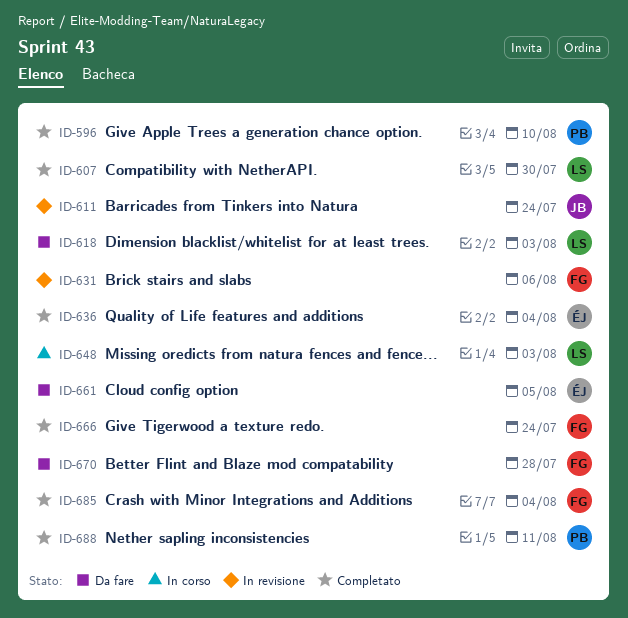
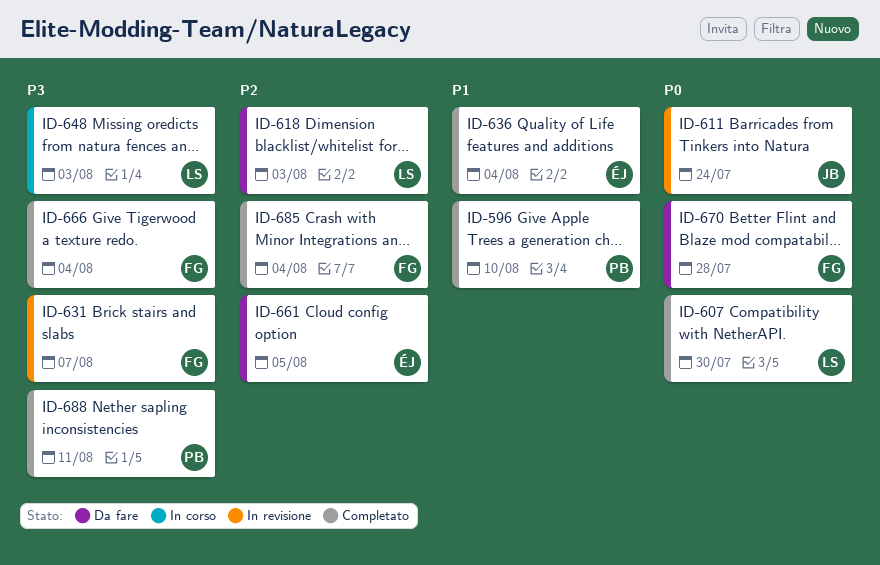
ID-631, due: Aug 6 -> Aug 7
ID-666, due: Jul 24 -> Aug 4

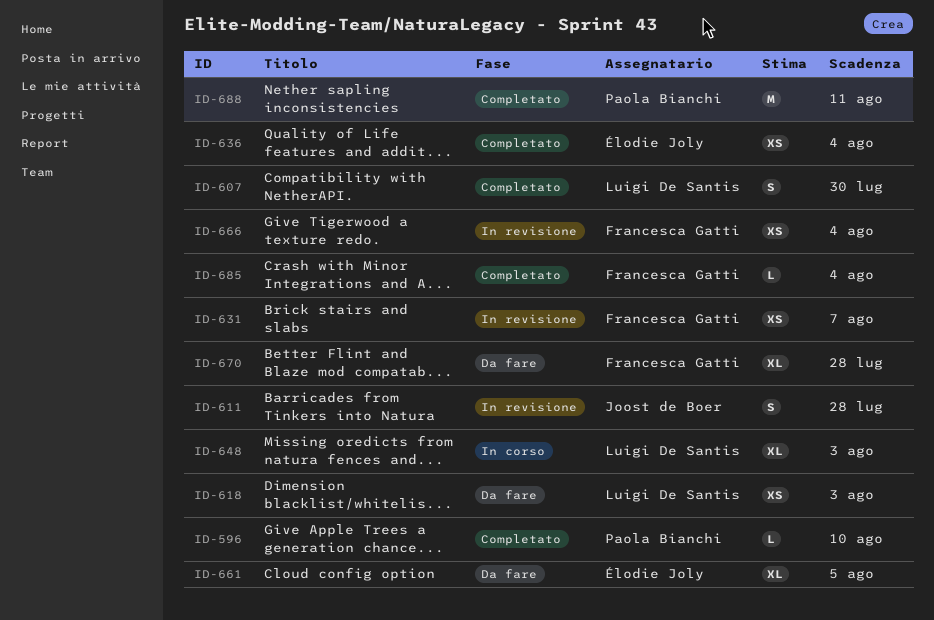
ID-611, due: Jul 24 -> Jul 28
ID-666, status: Completato -> In revisione

